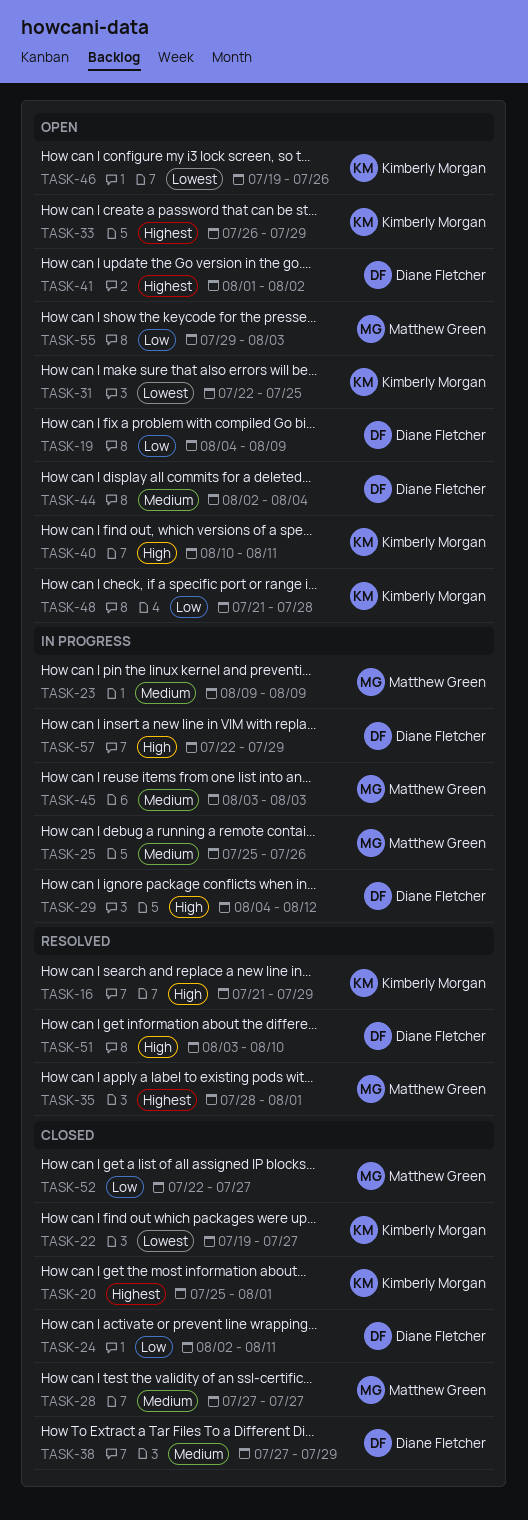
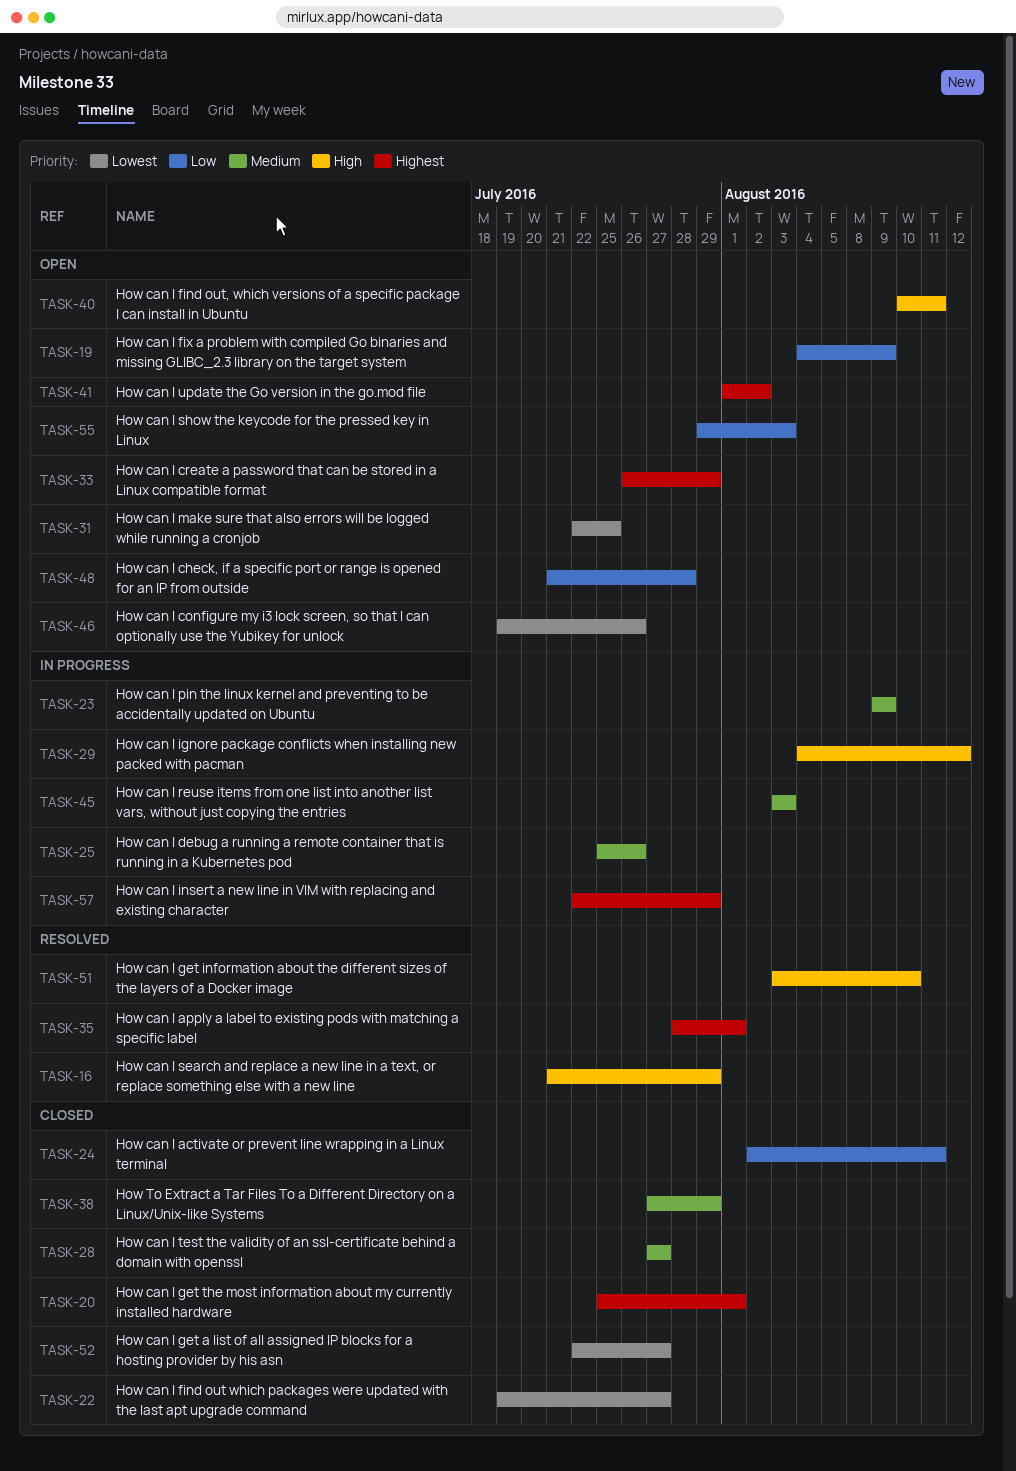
TASK-44: present -> none
TASK-52, priority: Low -> Lowest
TASK-57, priority: High -> Highest

